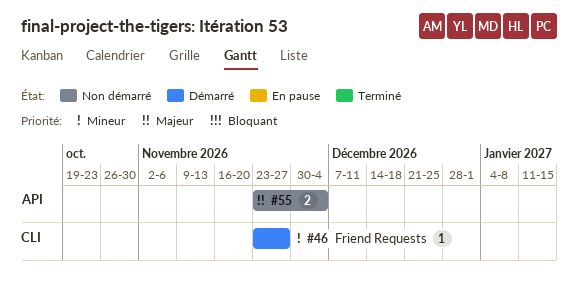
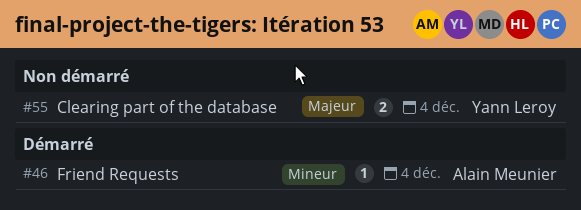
#46, due: Nov 27 -> Dec 4

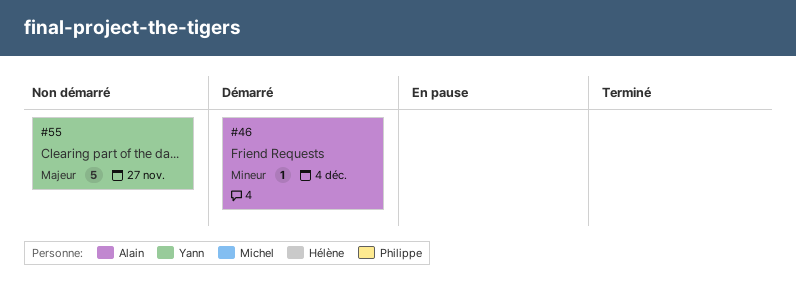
#55, estimate: 2 -> 5
#55, due: Dec 4 -> Nov 27

